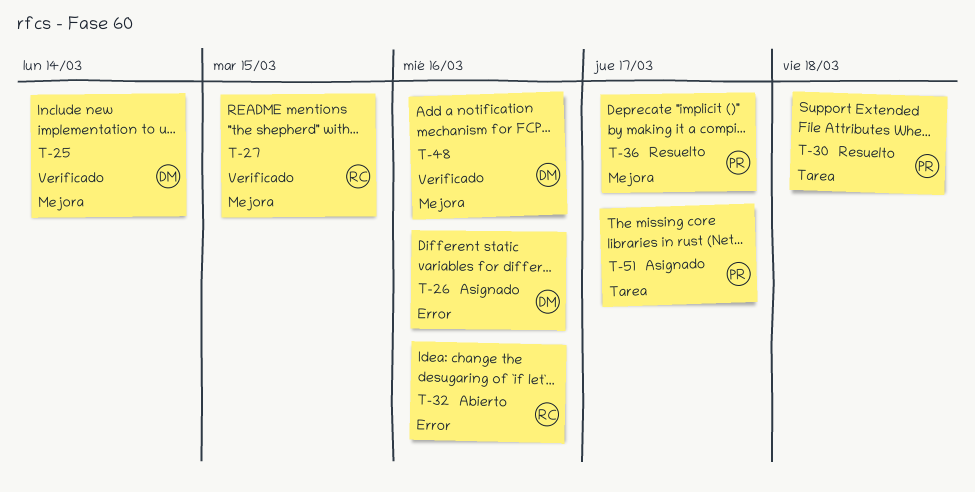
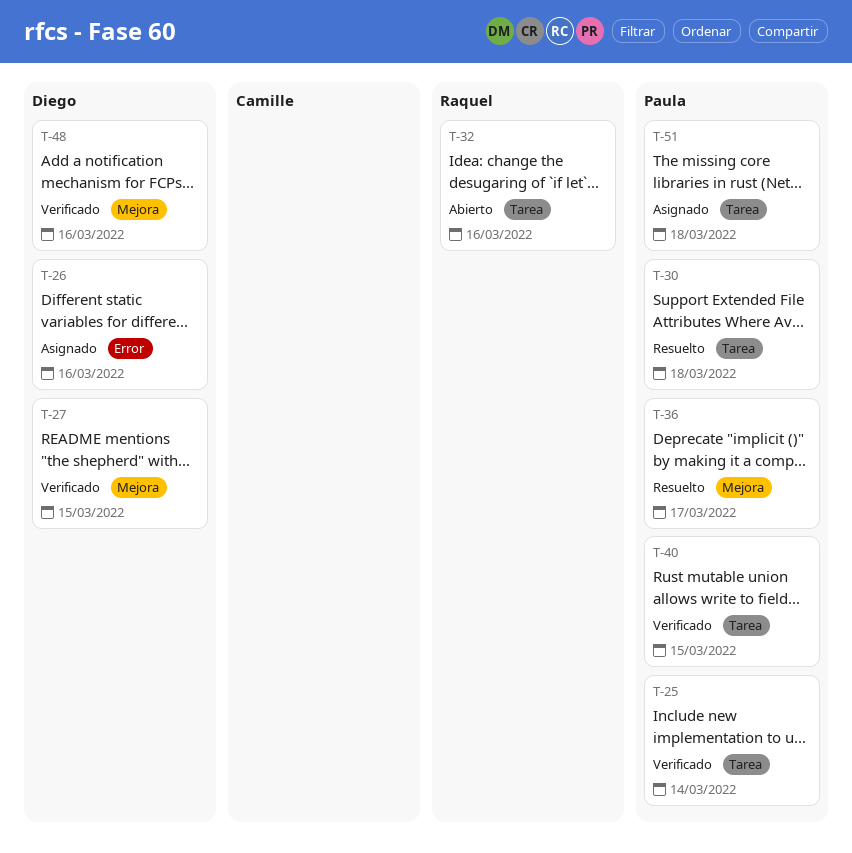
T-25, owner: Diego -> Paula
T-25, label: Mejora -> Tarea
T-27, owner: Raquel -> Diego
T-32, label: Error -> Tarea
T-40: none -> present
T-51, day: Mar 17 -> Mar 18

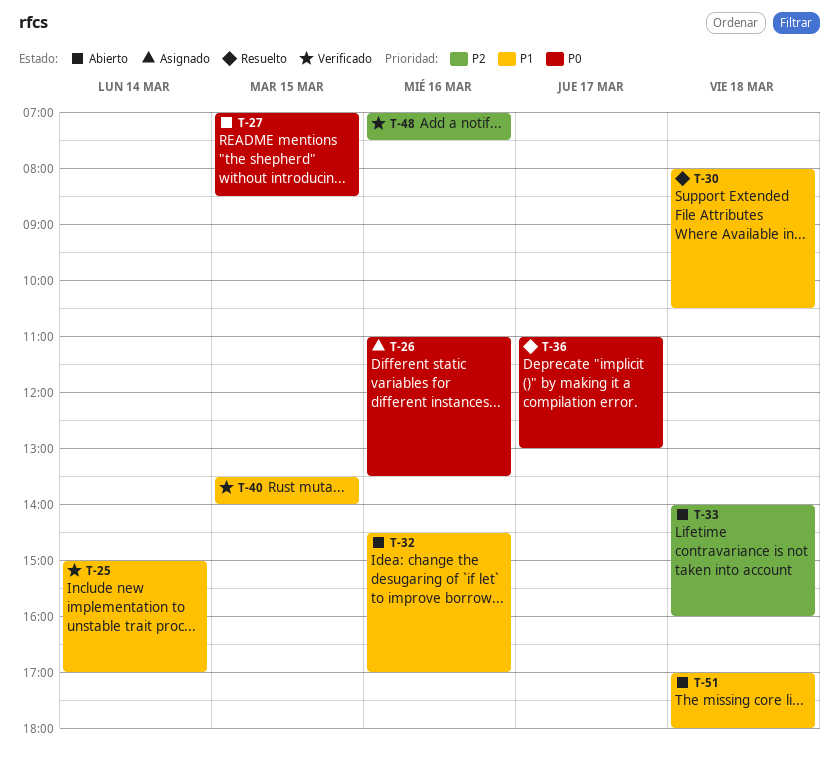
T-27, status: Verificado -> Abierto
T-33: none -> present
T-51, status: Asignado -> Abierto

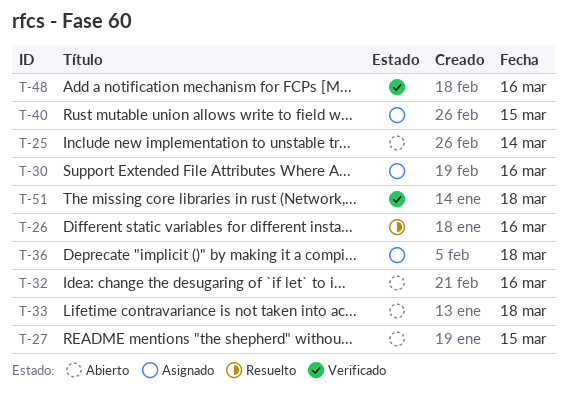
T-25, status: Verificado -> Abierto
T-26, status: Asignado -> Resuelto
T-30, status: Resuelto -> Asignado
T-30, day: Mar 18 -> Mar 16
T-36, status: Resuelto -> Asignado
T-36, day: Mar 17 -> Mar 18
T-40, status: Verificado -> Asignado
T-51, status: Abierto -> Verificado

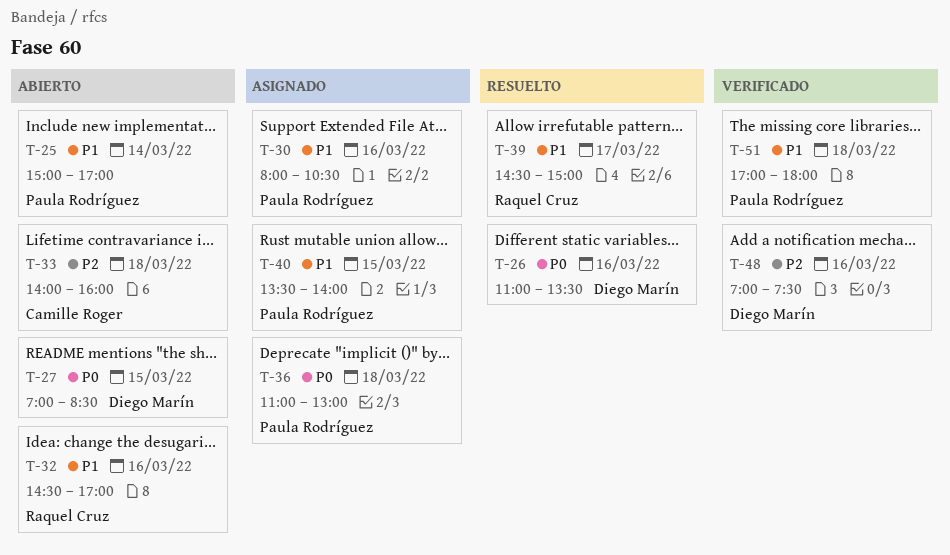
T-39: none -> present

